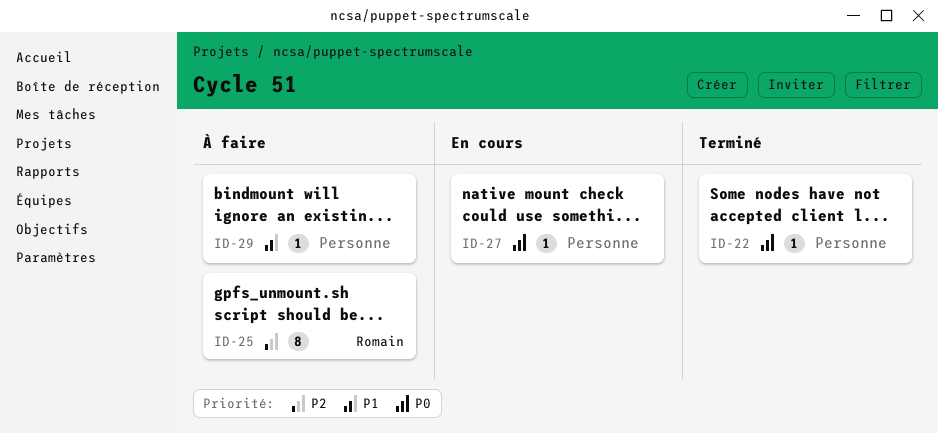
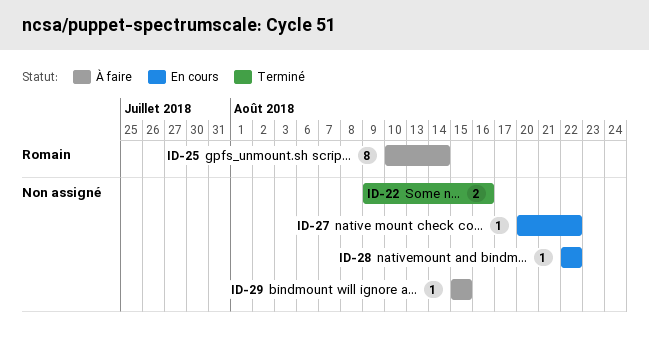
ID-22, estimate: 1 -> 2
ID-28: none -> present

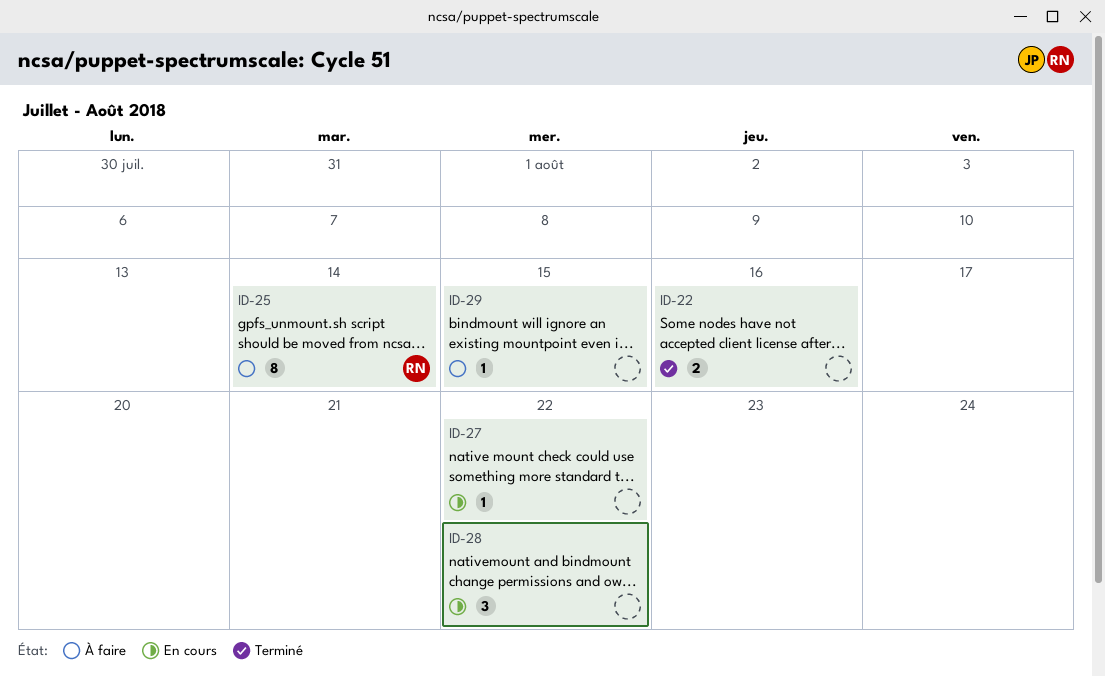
ID-28, estimate: 1 -> 3

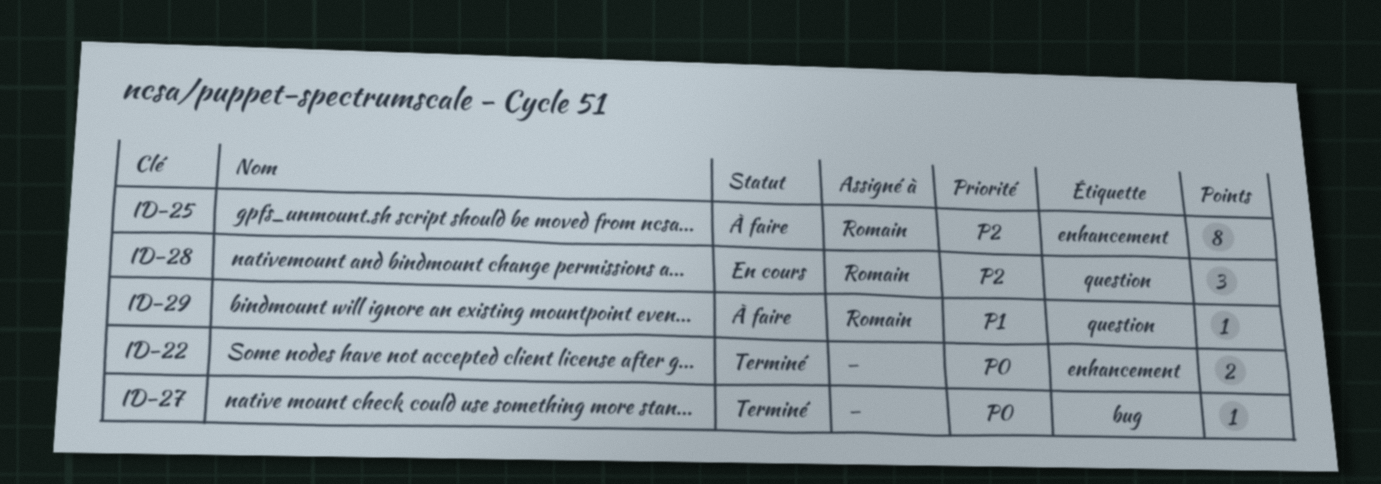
ID-27, status: En cours -> Terminé
ID-28, owner: none -> Romain
ID-29, owner: none -> Romain

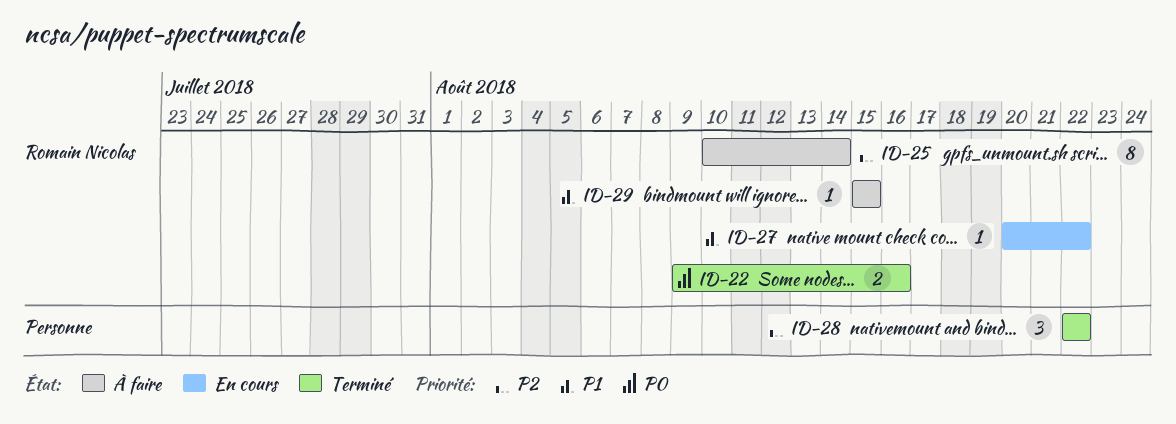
ID-22, owner: none -> Romain Nicolas
ID-27, status: Terminé -> En cours
ID-27, owner: none -> Romain Nicolas
ID-27, priority: P0 -> P1
ID-28, status: En cours -> Terminé
ID-28, owner: Romain Nicolas -> none

